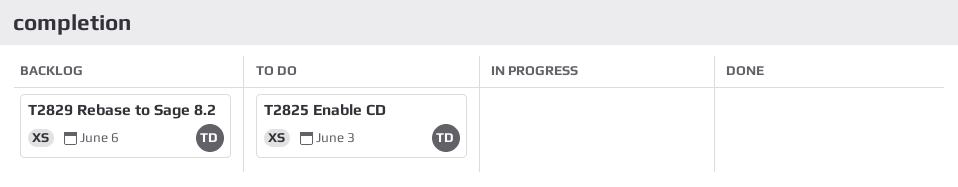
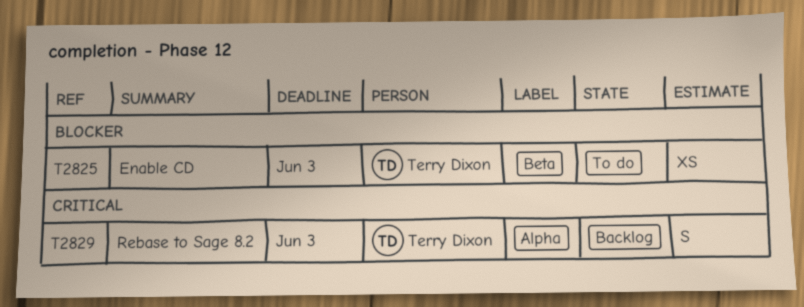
T2829, estimate: XS -> S
T2829, due: Jun 6 -> Jun 3

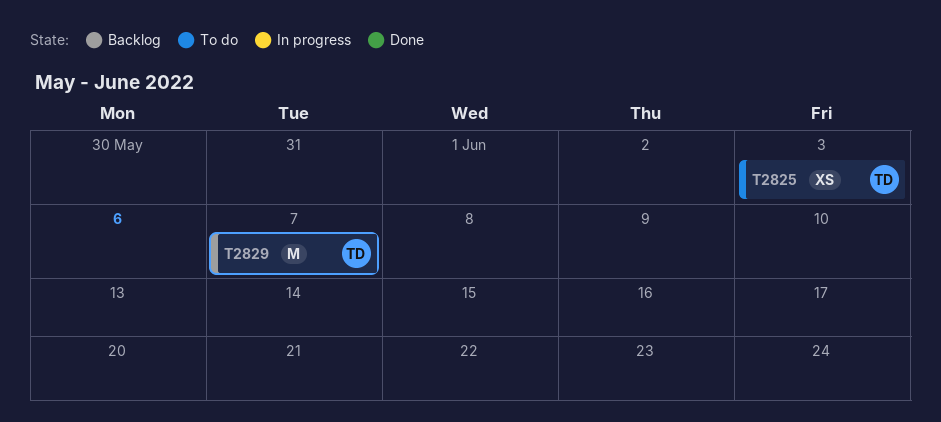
T2829, estimate: S -> M
T2829, due: Jun 3 -> Jun 7

